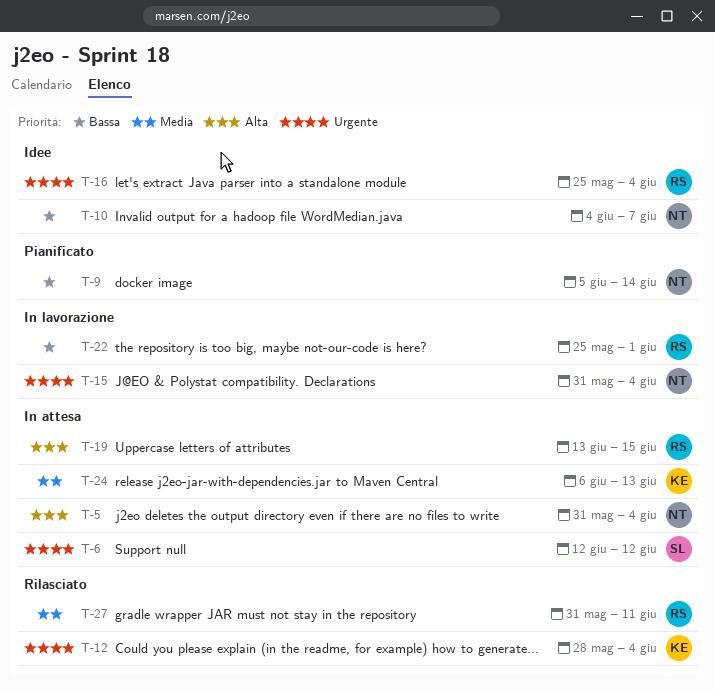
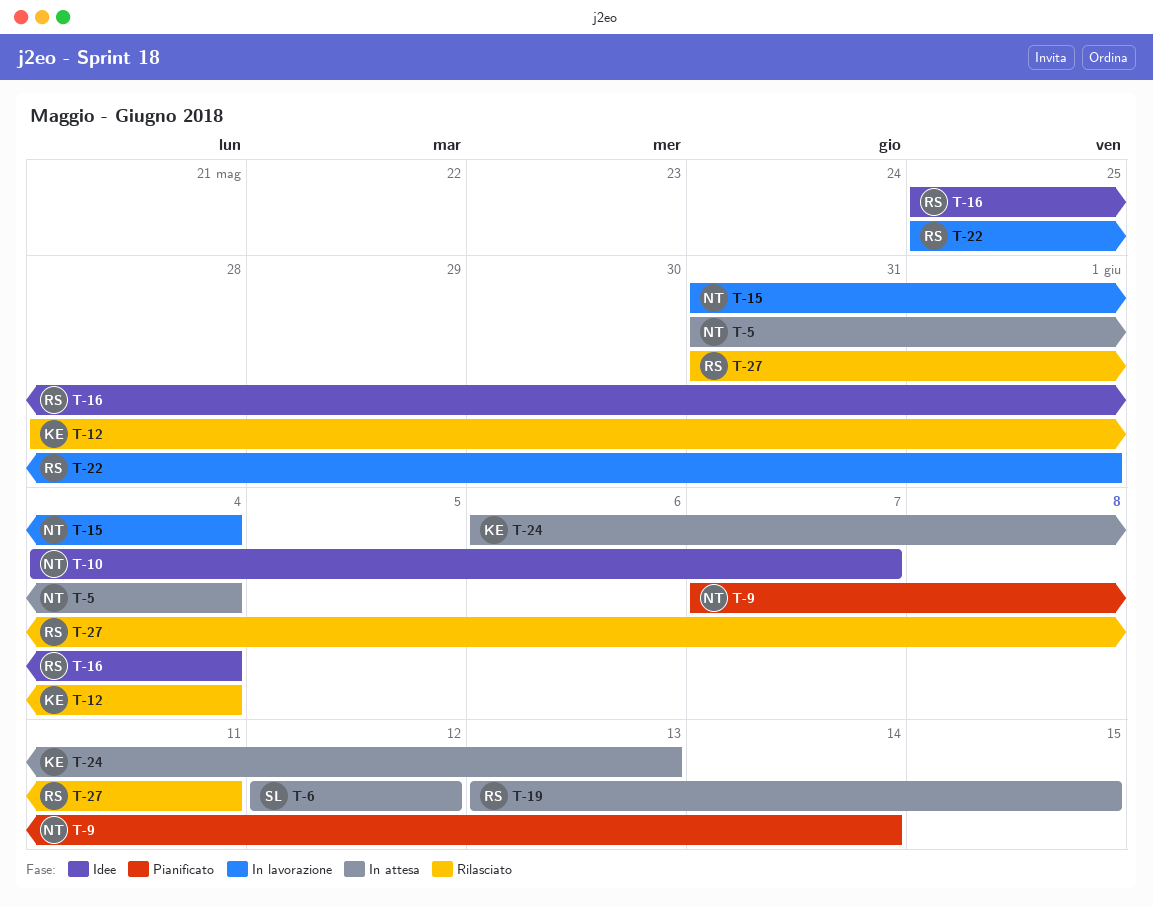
T-9, start: Jun 5 -> Jun 7

